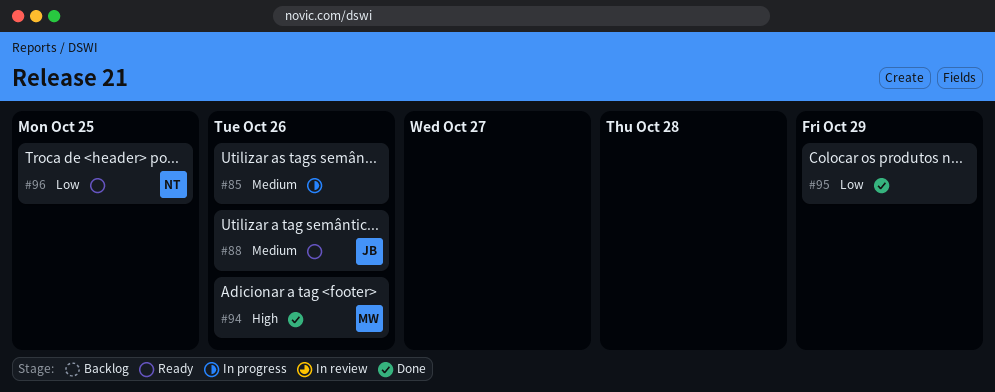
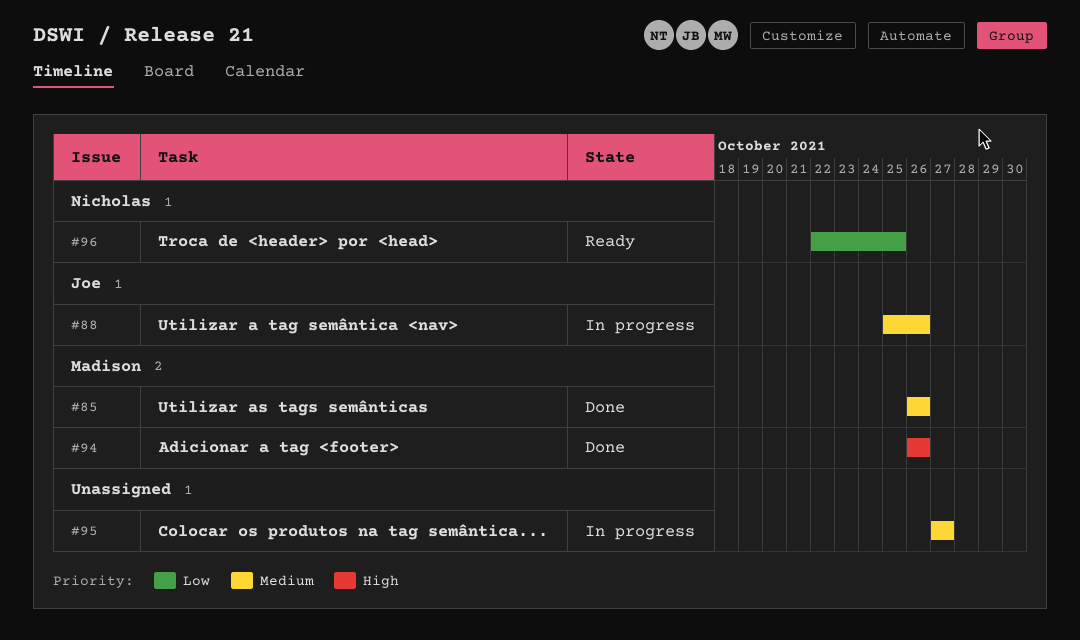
#85, status: In progress -> Done
#85, owner: none -> Madison
#88, status: Ready -> In progress
#95, status: Done -> In progress
#95, priority: Low -> Medium
#95, due: Oct 29 -> Oct 27

